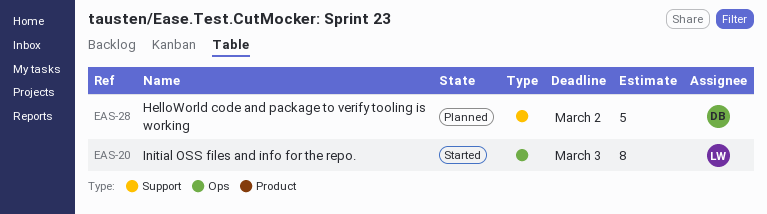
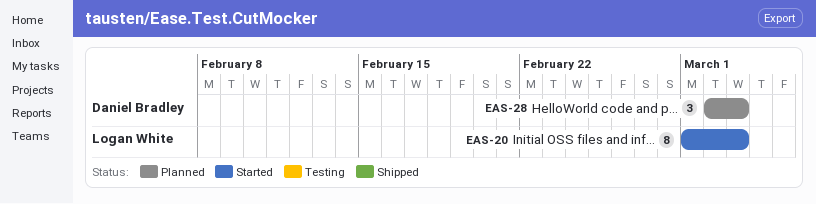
EAS-28, estimate: 5 -> 3
EAS-28, due: Mar 2 -> Mar 3

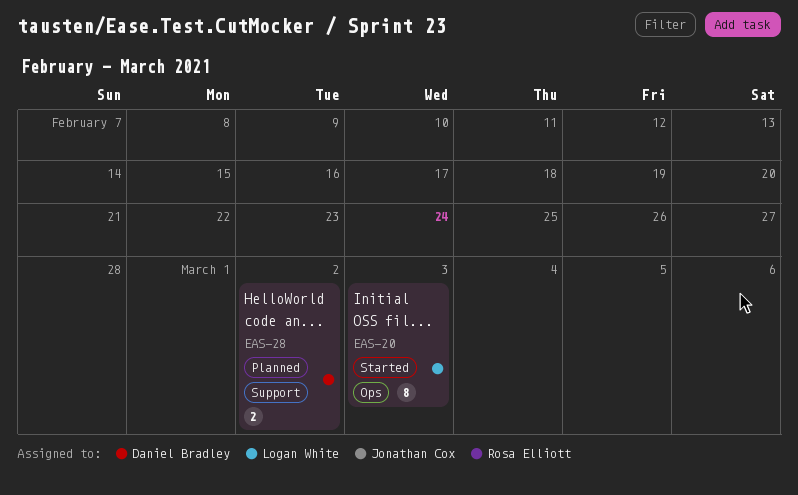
EAS-28, estimate: 3 -> 2
EAS-28, due: Mar 3 -> Mar 2

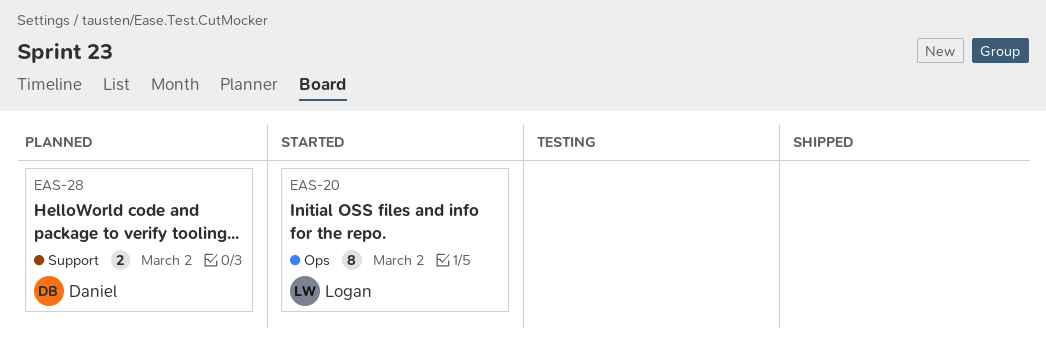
EAS-20, due: Mar 3 -> Mar 2

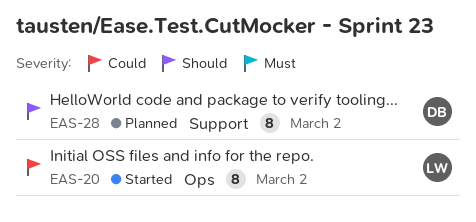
EAS-28, estimate: 2 -> 8

